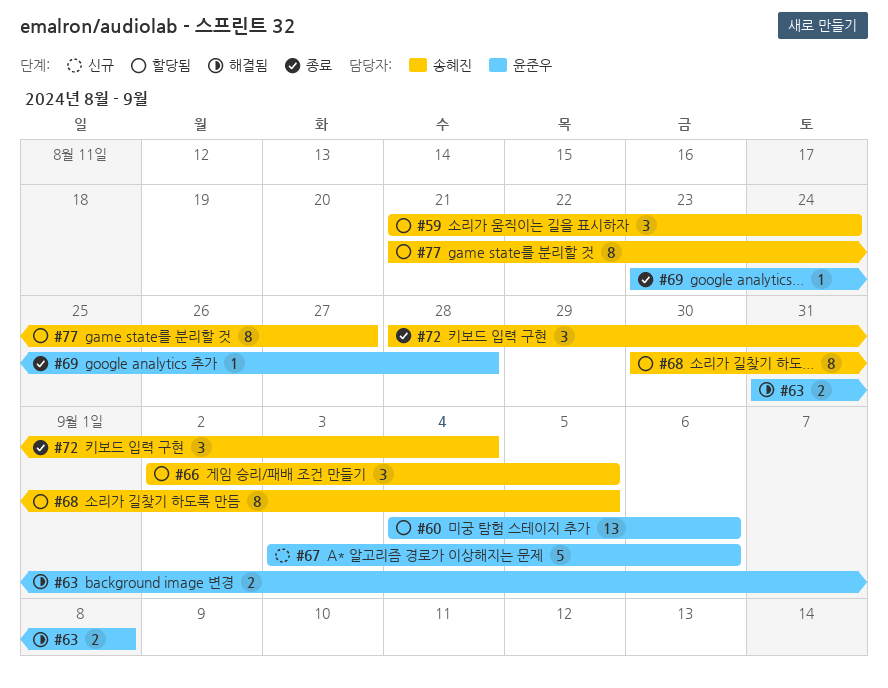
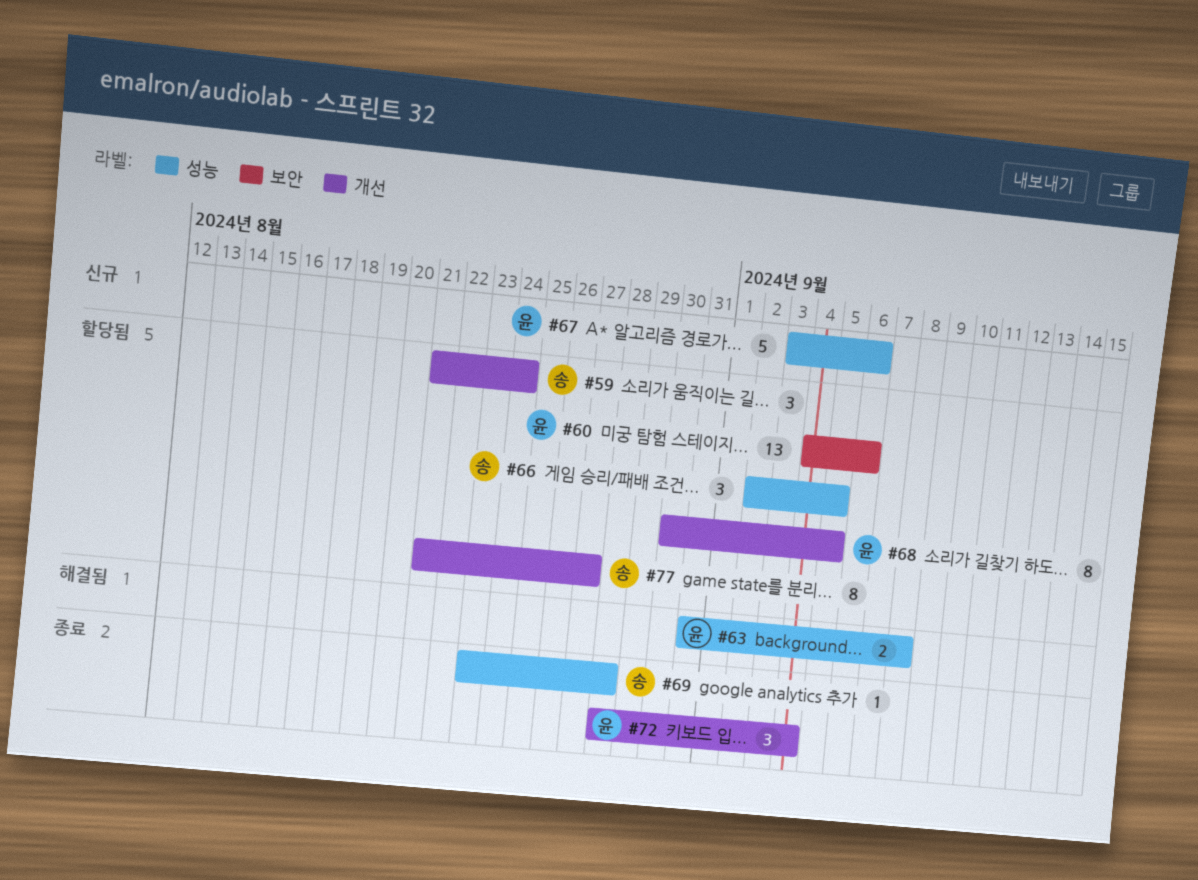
#68, owner: 송혜진 -> 윤준우
#69, owner: 윤준우 -> 송혜진
#72, owner: 송혜진 -> 윤준우

